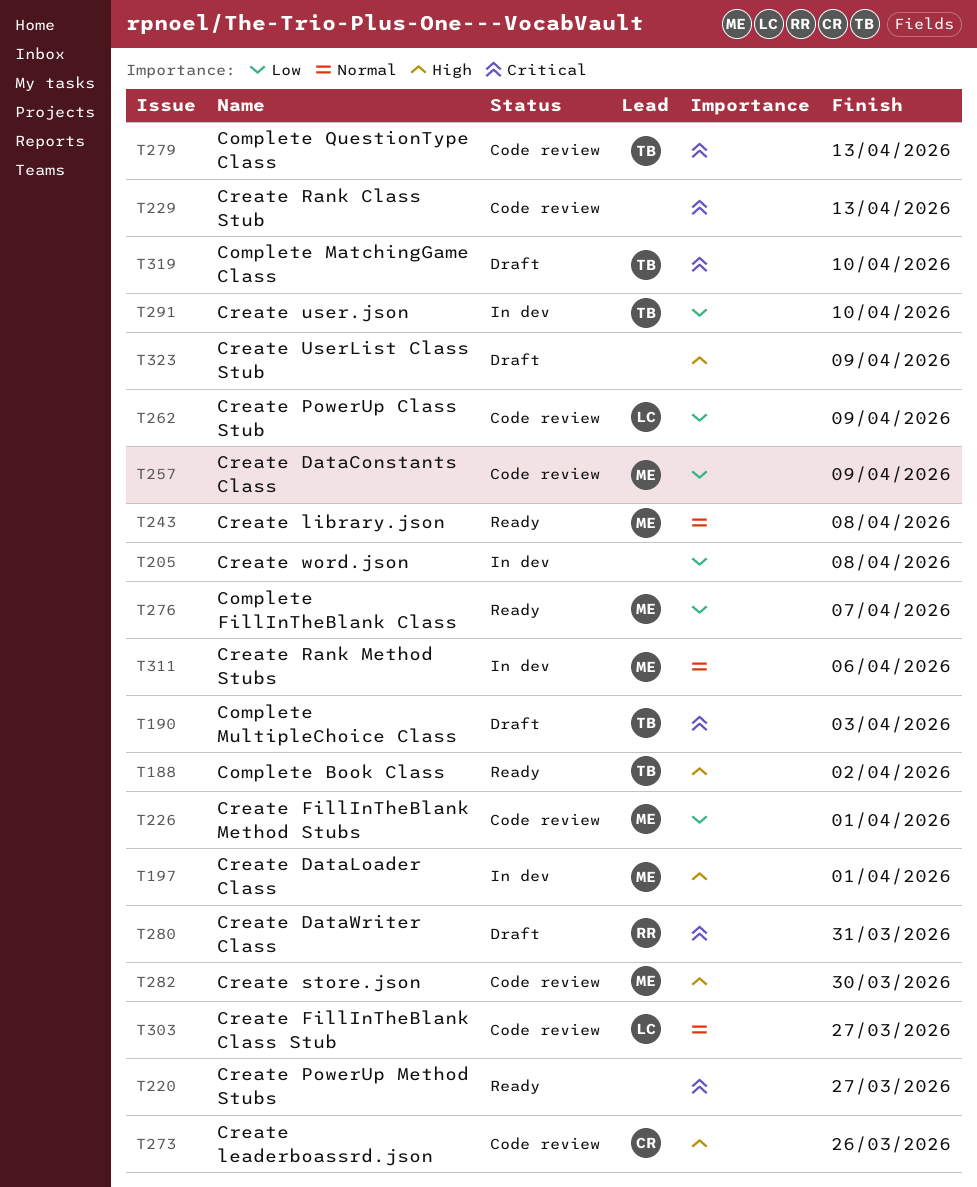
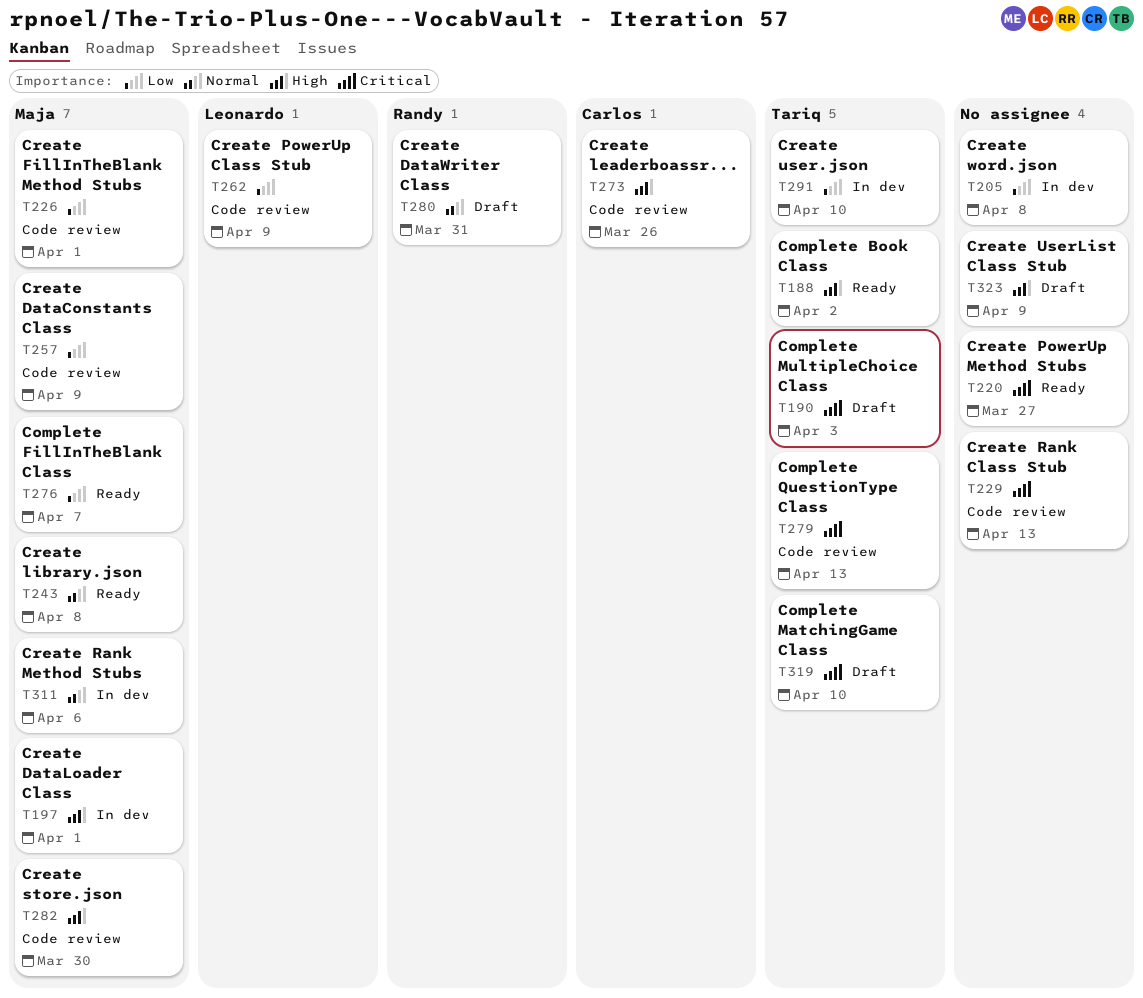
T280, priority: Critical -> Normal
T303: present -> none

